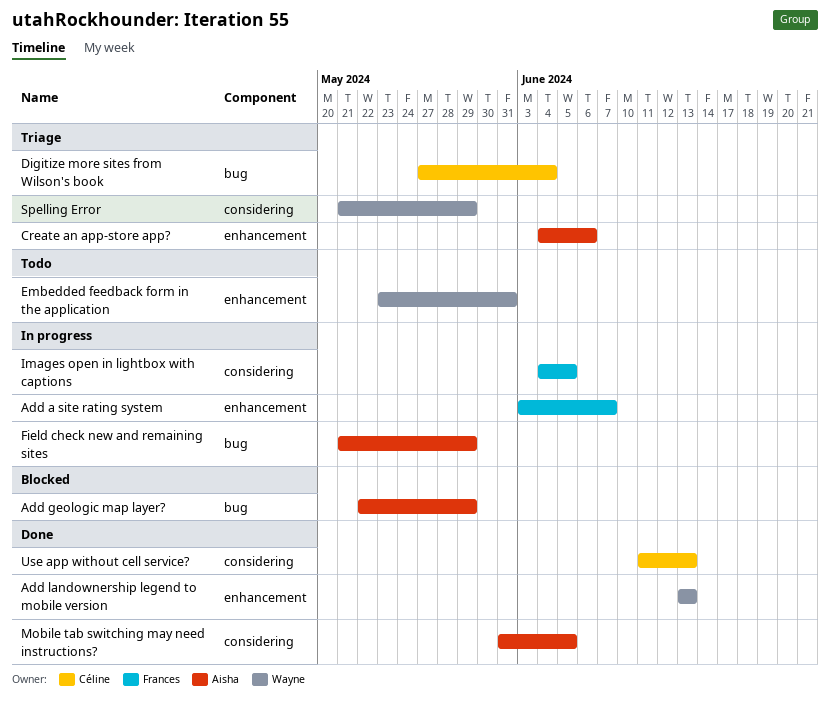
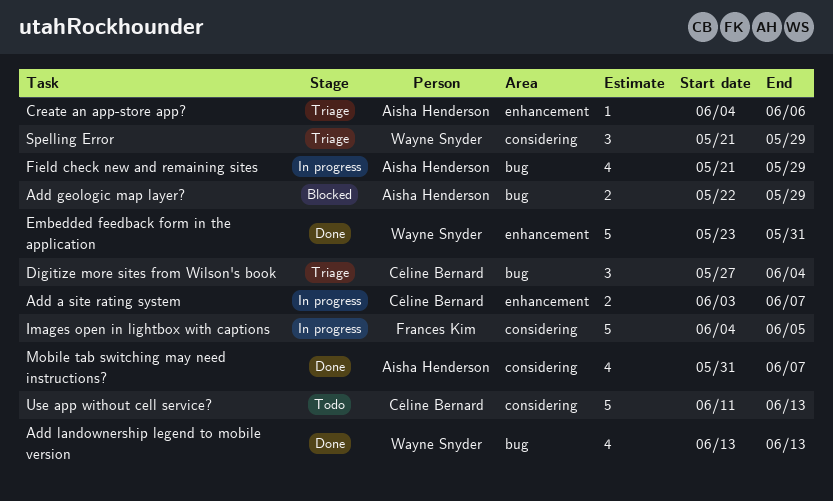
Add a site rating system, owner: Frances Kim -> Céline Bernard
Add landownership legend to mobile version, label: enhancement -> bug
Embedded feedback form in the application, status: Todo -> Done
Mobile tab switching may need instructions?, due: Jun 5 -> Jun 7
Use app without cell service?, status: Done -> Todo

